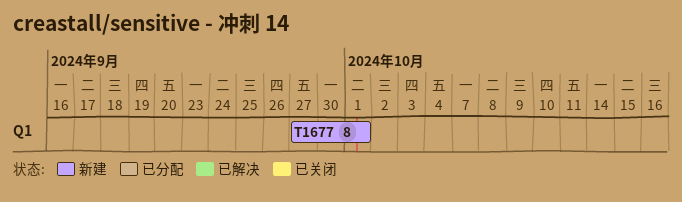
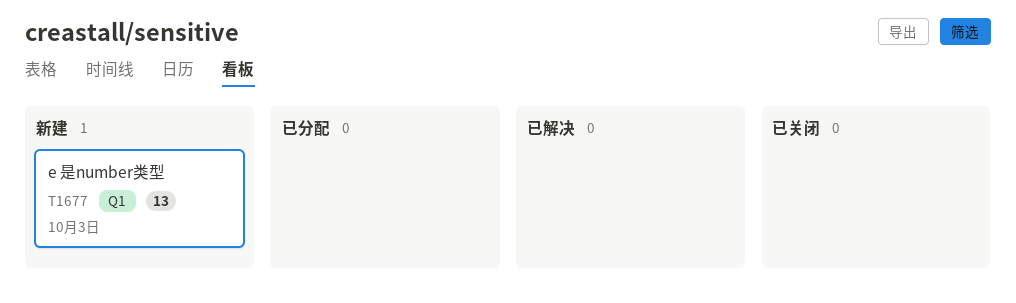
T1677, estimate: 8 -> 13
T1677, due: Oct 1 -> Oct 3

